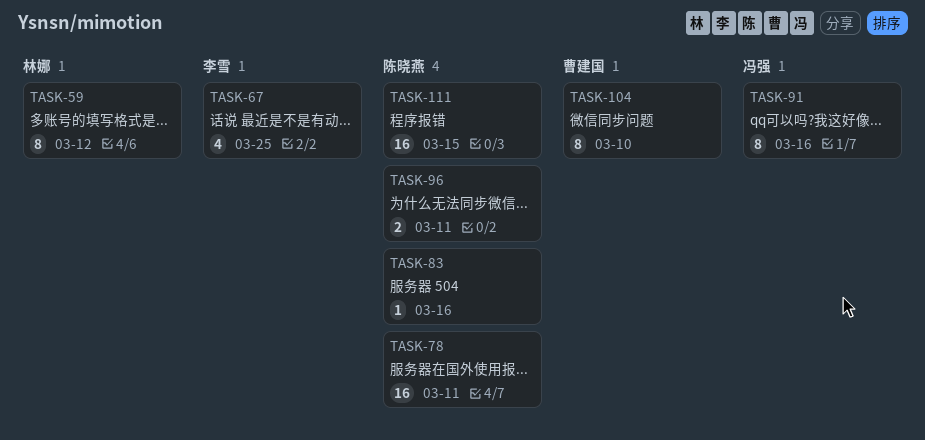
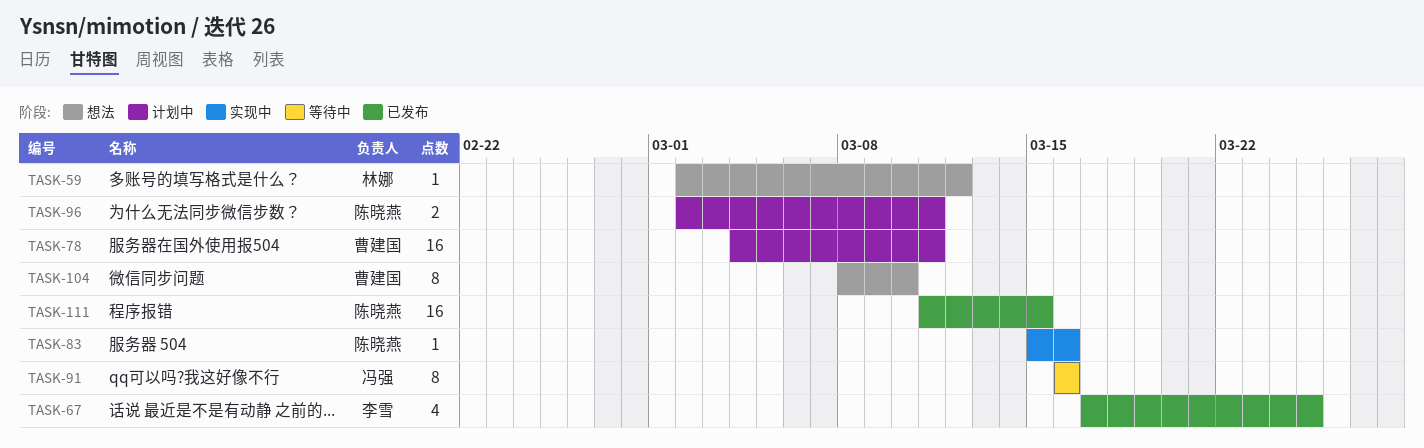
TASK-59, estimate: 8 -> 1
TASK-78, owner: 陈晓燕 -> 曹建国

